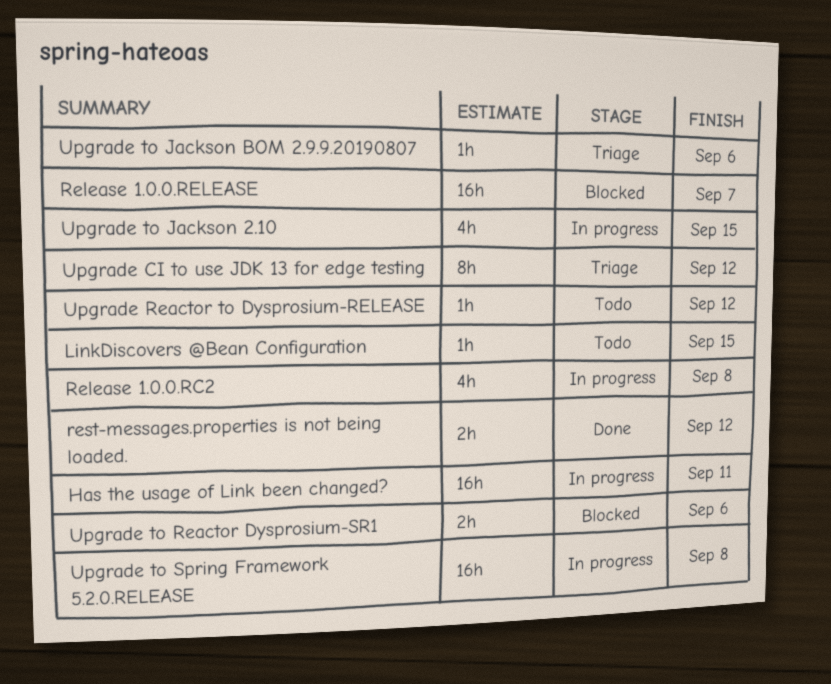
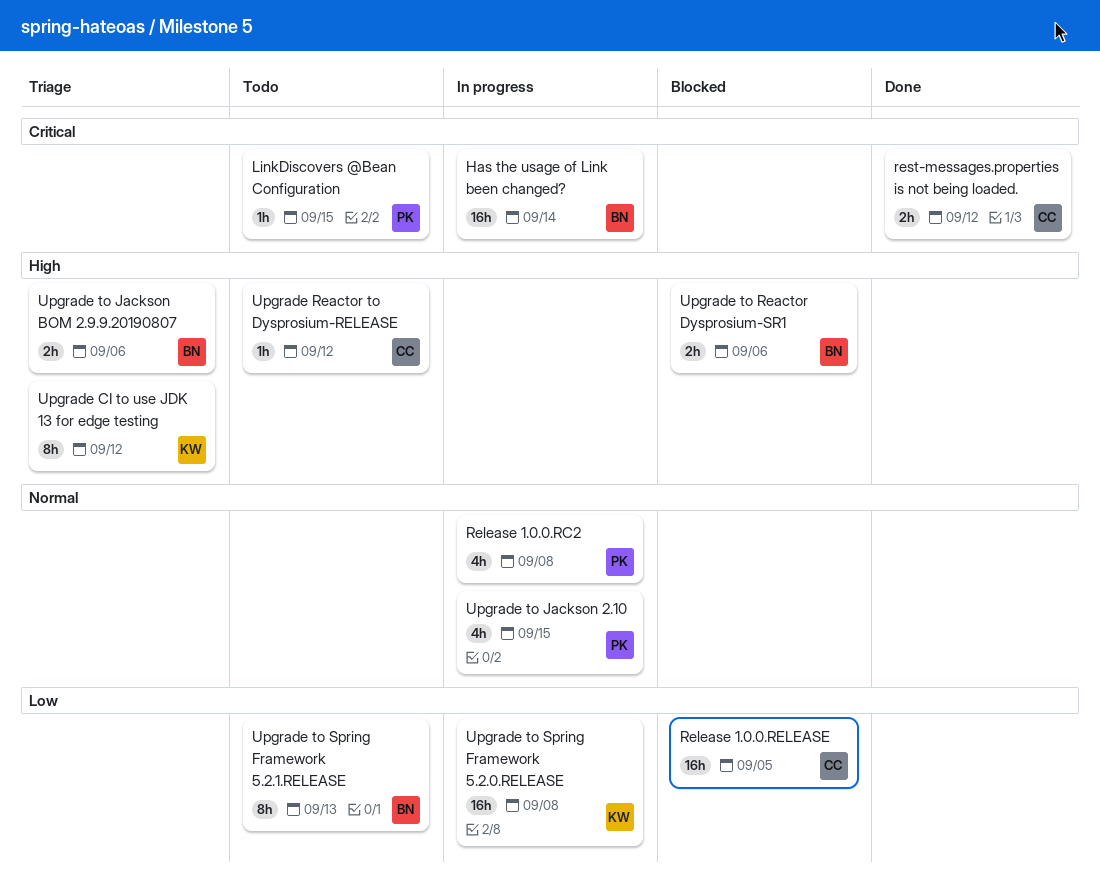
Has the usage of Link been changed?, due: Sep 11 -> Sep 14
Release 1.0.0.RELEASE, due: Sep 7 -> Sep 5
Upgrade to Jackson BOM 2.9.9.20190807, estimate: 1h -> 2h
Upgrade to Spring Framework 5.2.1.RELEASE: none -> present

